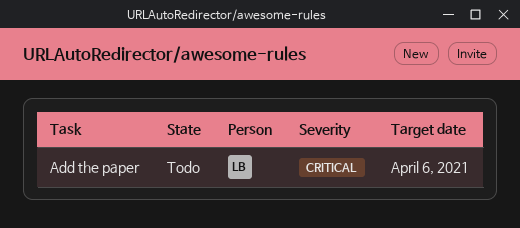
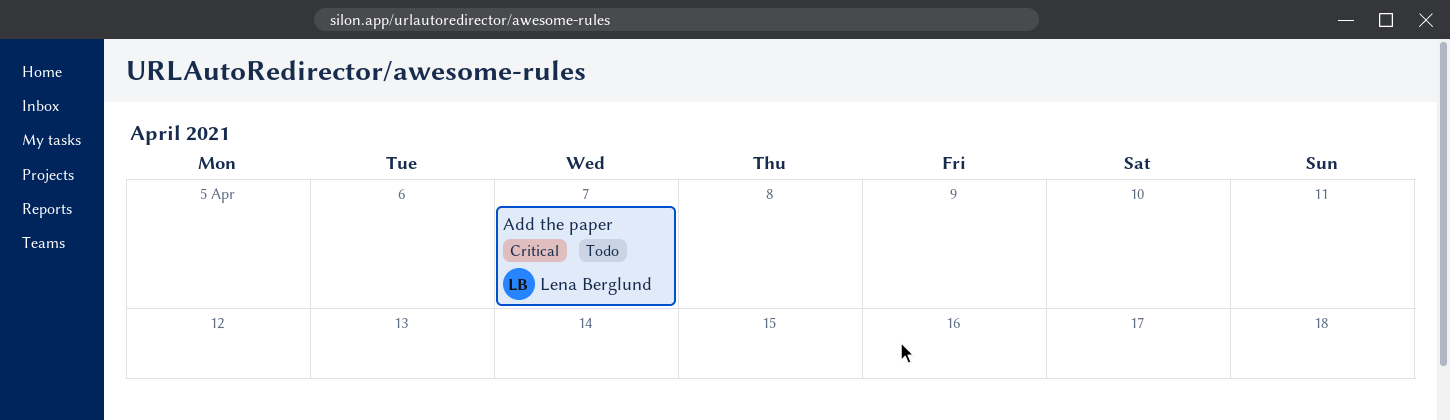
Add the paper, due: Apr 6 -> Apr 7

